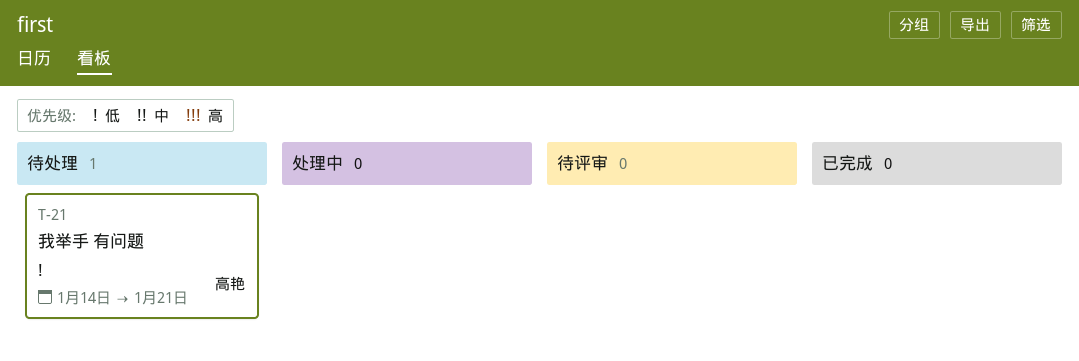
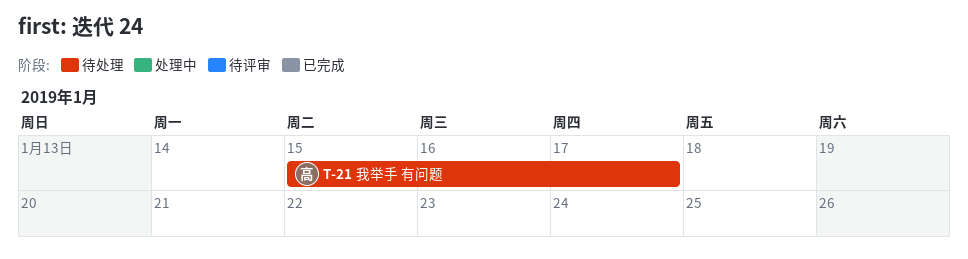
T-21, start: Jan 14 -> Jan 15
T-21, due: Jan 21 -> Jan 17

